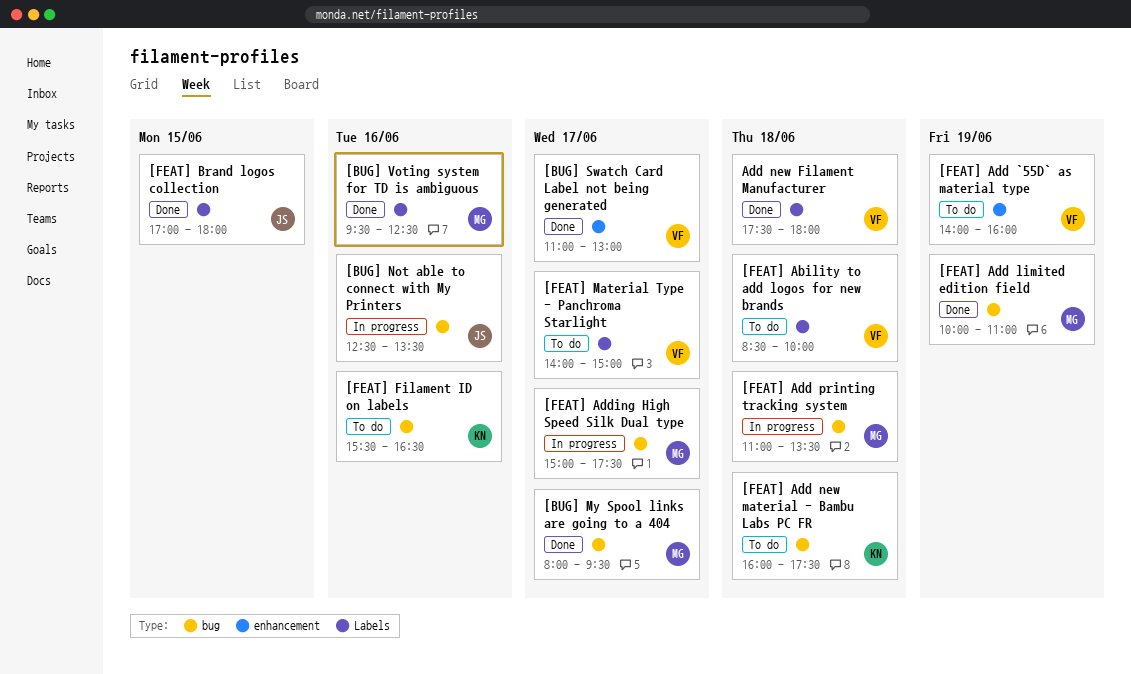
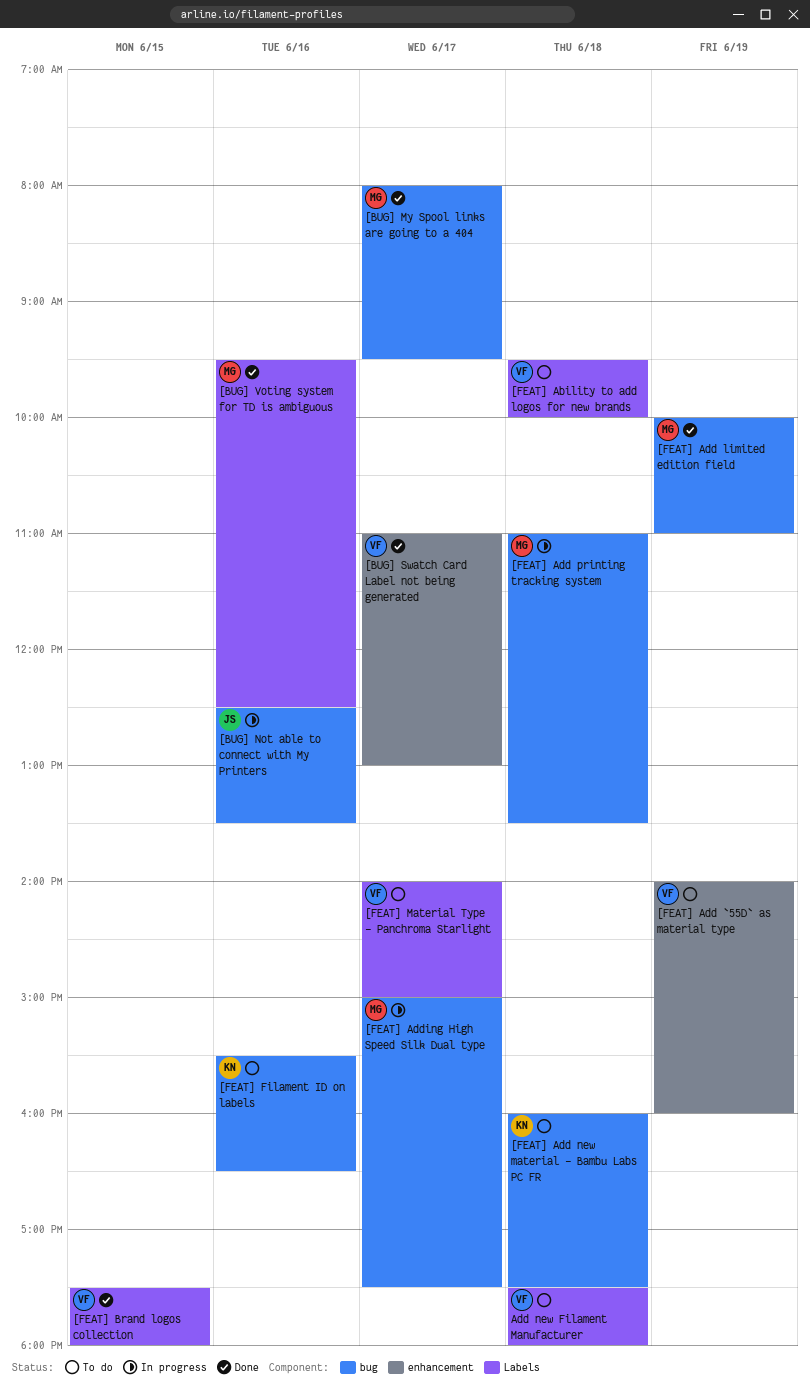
[FEAT] Ability to add logos for new brands, begins: 08:30 -> 09:30
[FEAT] Brand logos collection, owner: JS -> VF
[FEAT] Brand logos collection, begins: 17:00 -> 17:30
Add new Filament Manufacturer, status: Done -> To do

